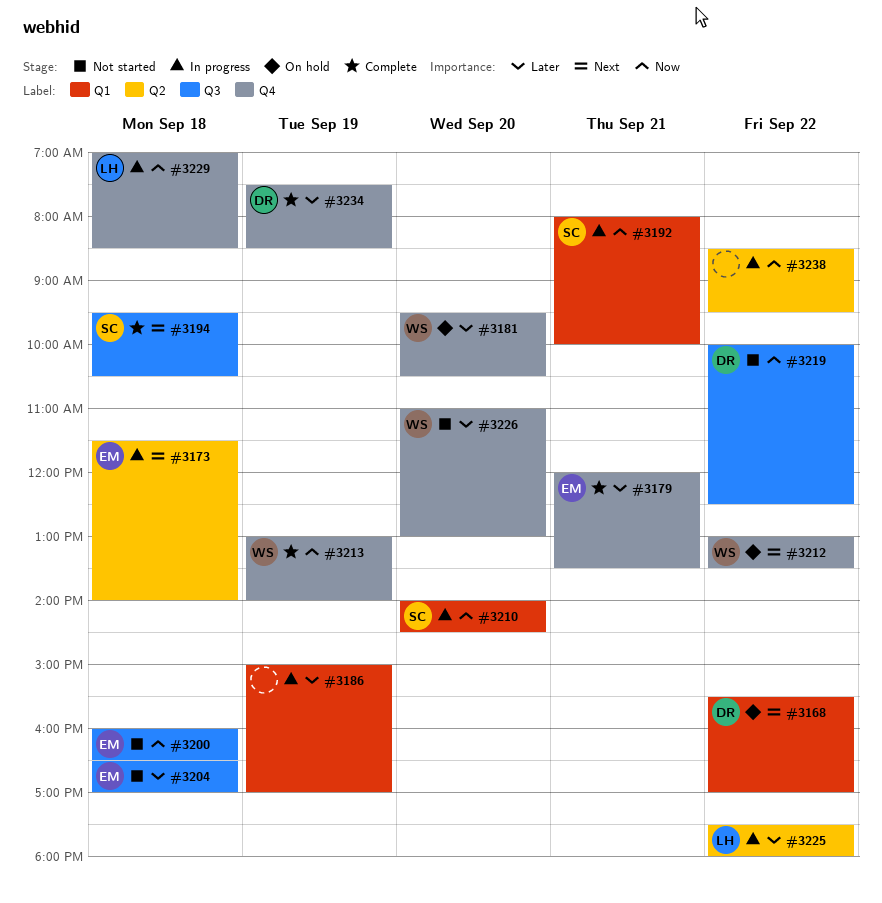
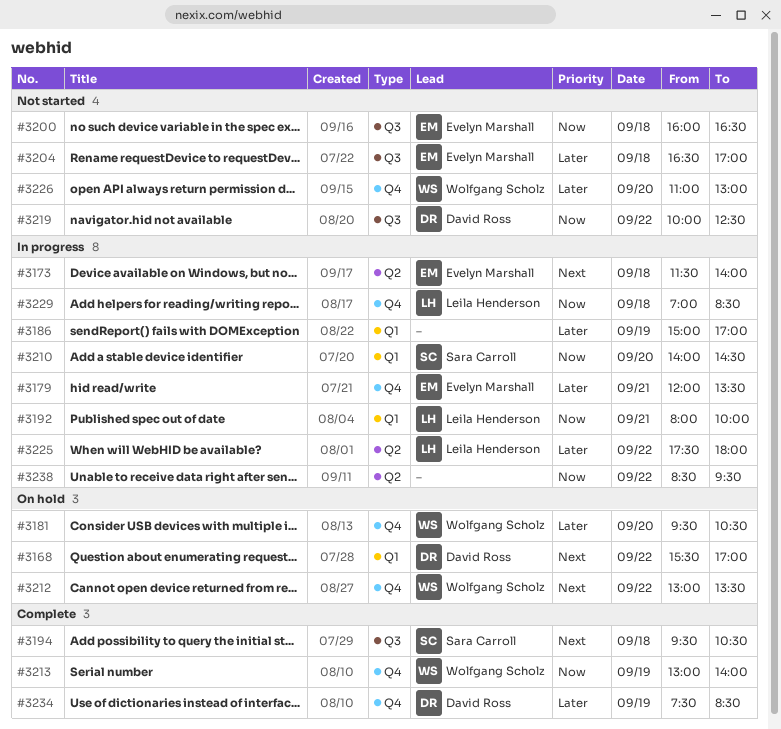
#3179, status: Complete -> In progress
#3192, owner: Sara Carroll -> Leila Henderson

